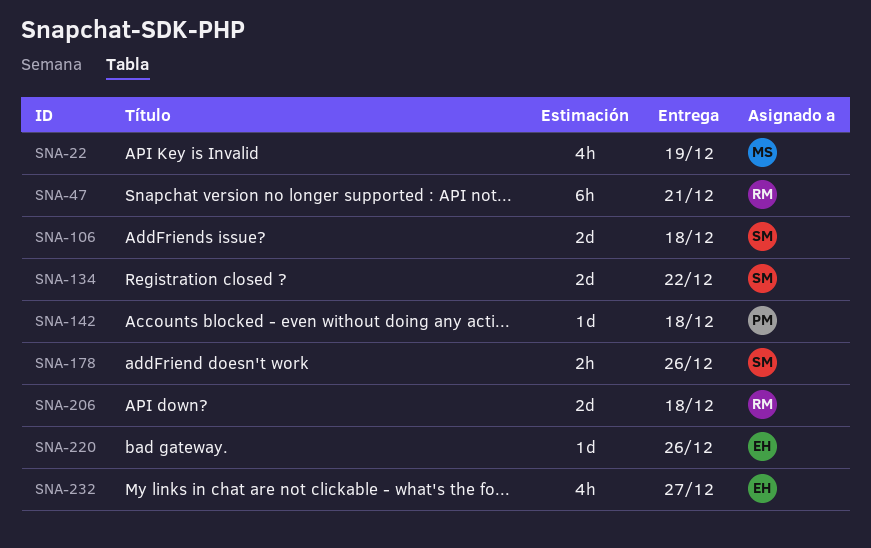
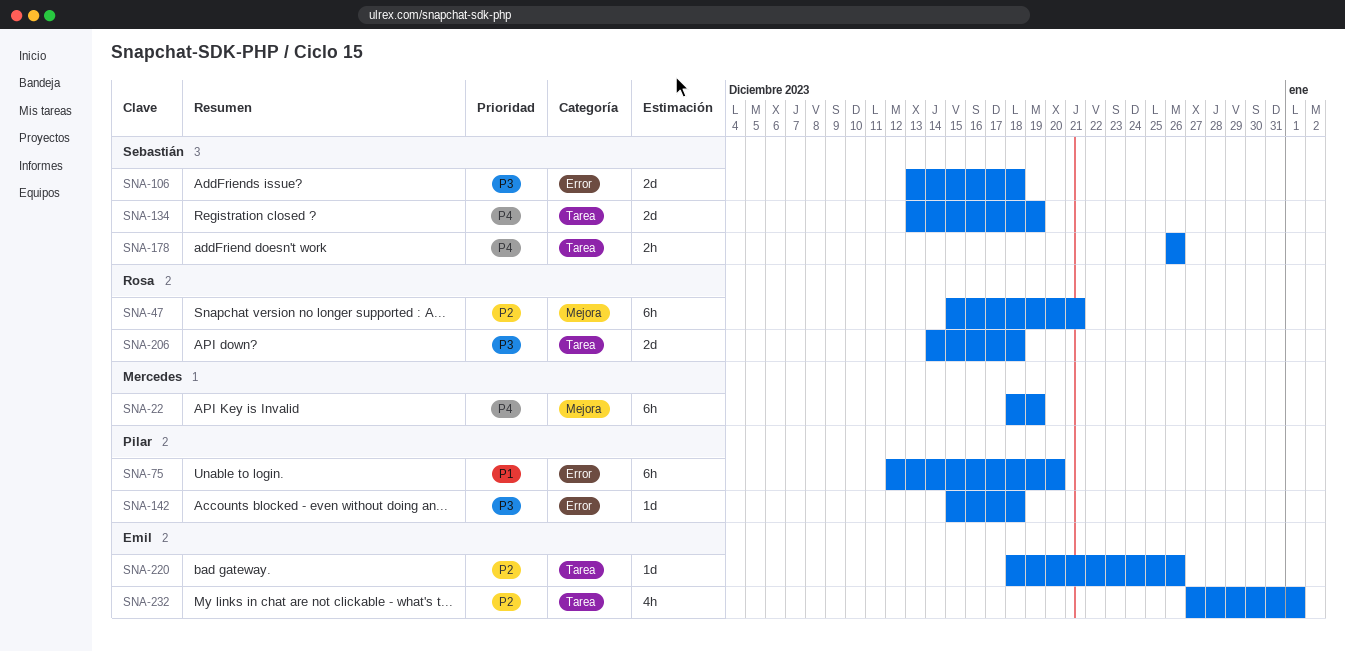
SNA-22, estimate: 4h -> 6h
SNA-75: none -> present
SNA-134, due: Dec 22 -> Dec 19
SNA-232, due: Dec 27 -> Jan 1

